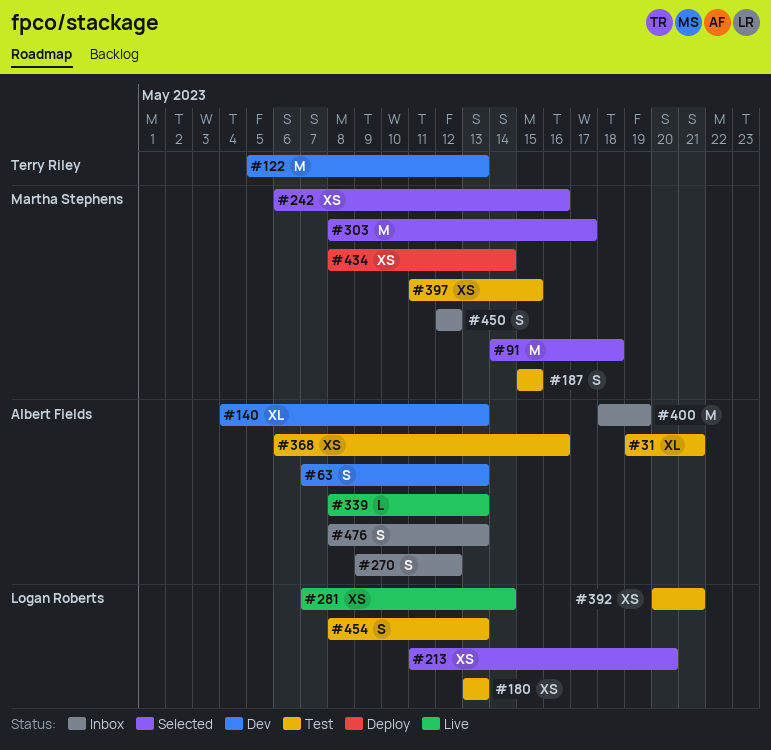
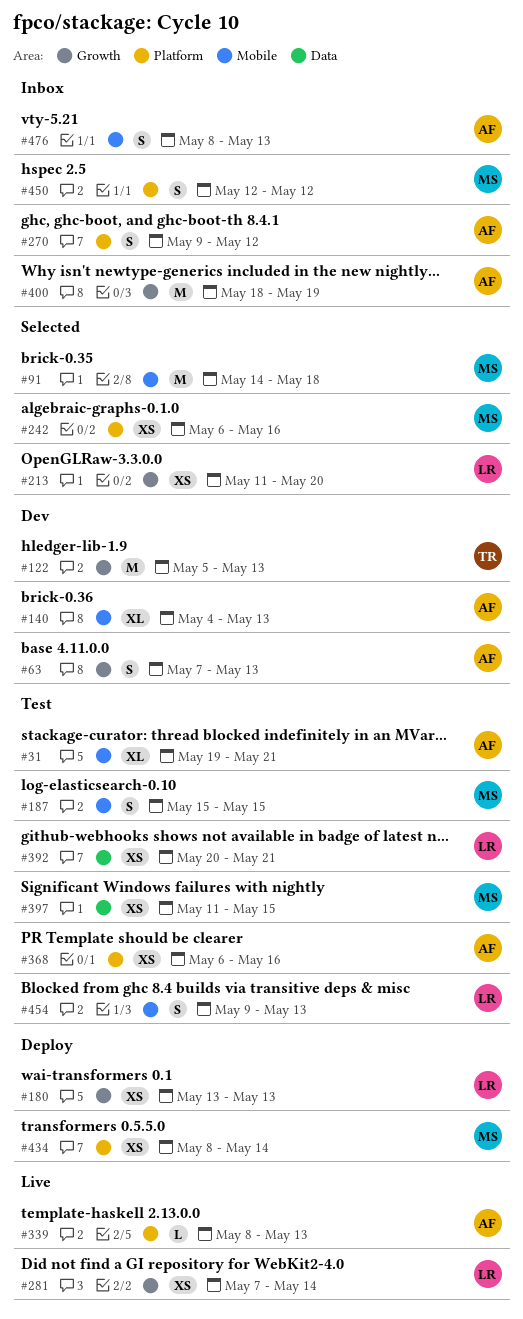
#180, status: Test -> Deploy
#303: present -> none
#454, start: May 8 -> May 9

